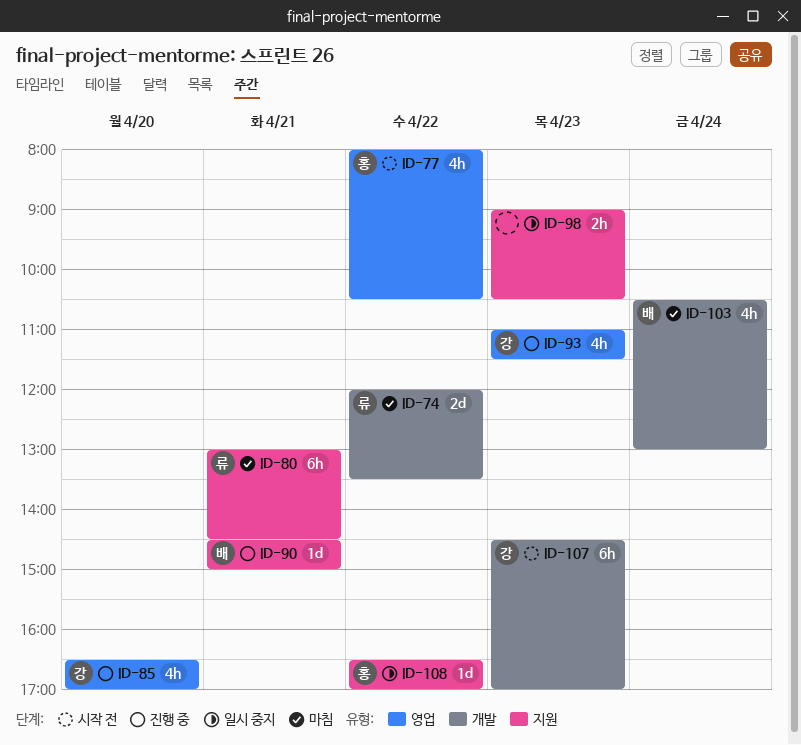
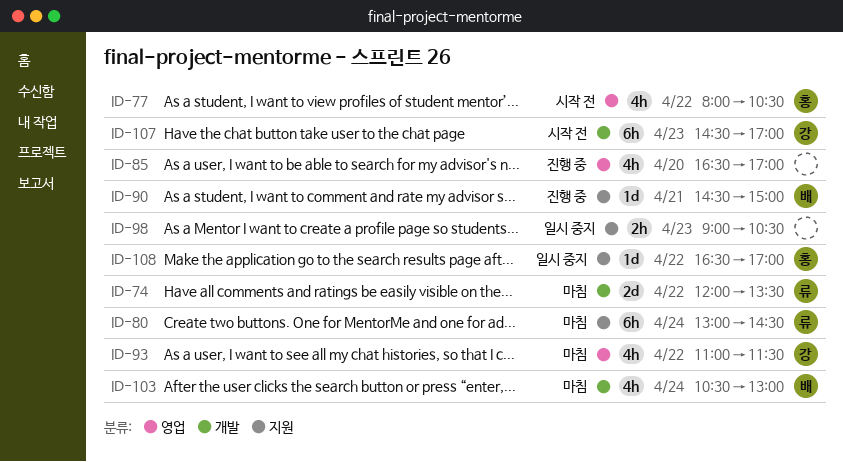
ID-80, day: Apr 21 -> Apr 24
ID-85, owner: 강 -> none
ID-93, status: 진행 중 -> 마침
ID-93, day: Apr 23 -> Apr 22

